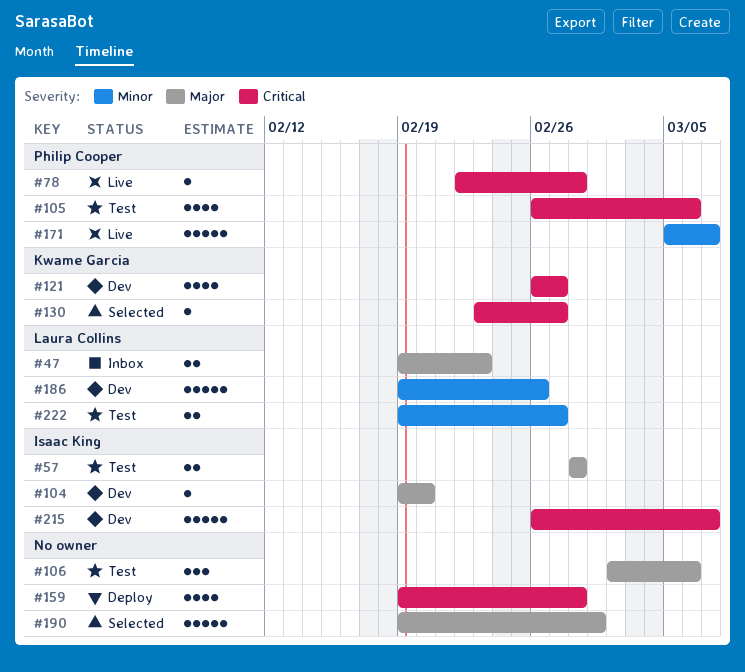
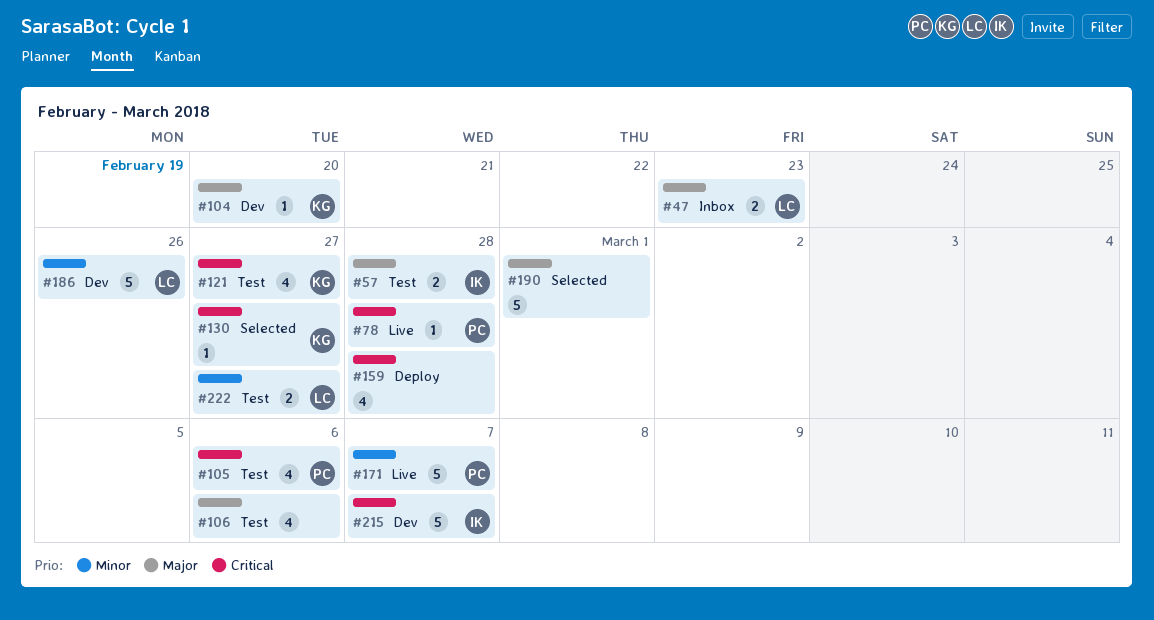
#104, owner: Isaac King -> Kwame Garcia
#106, estimate: 3 -> 4
#121, status: Dev -> Test

